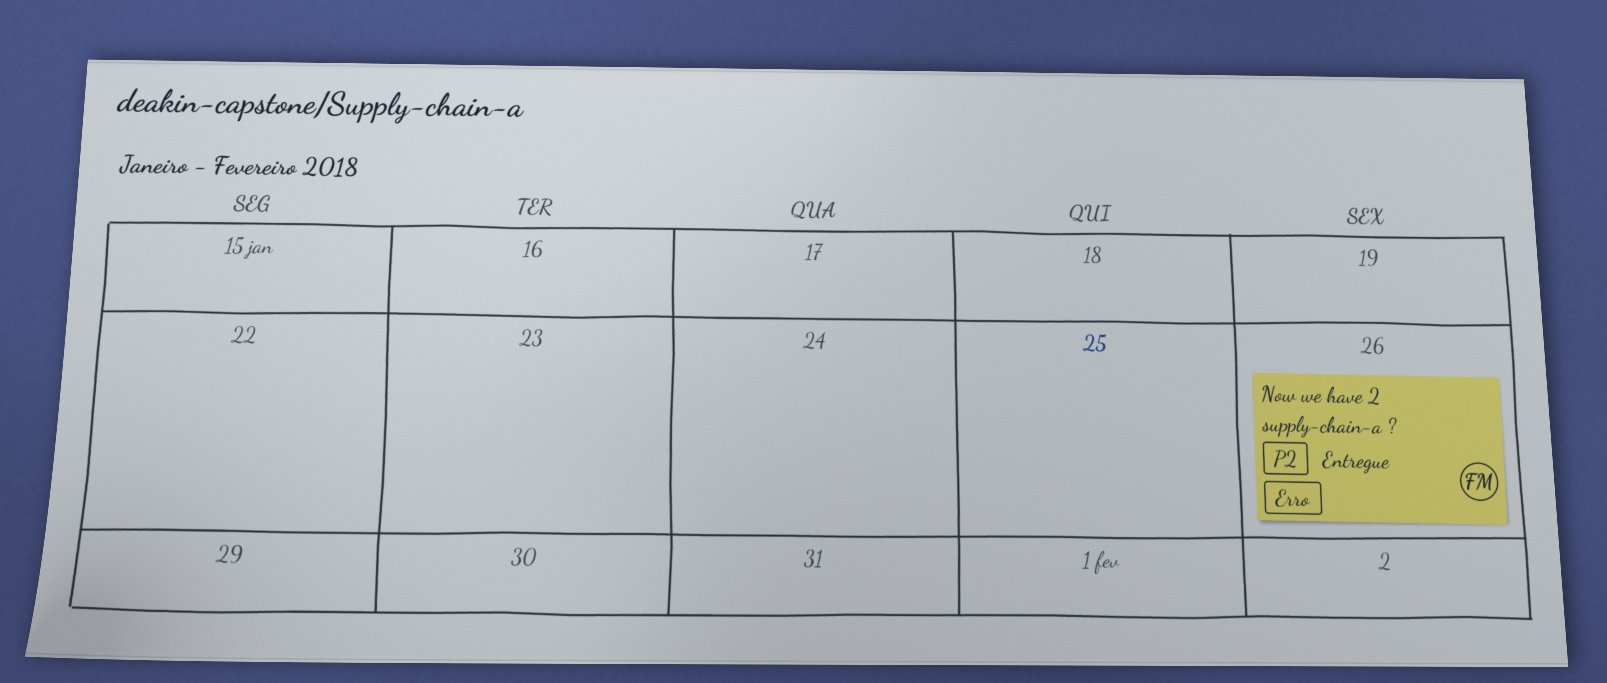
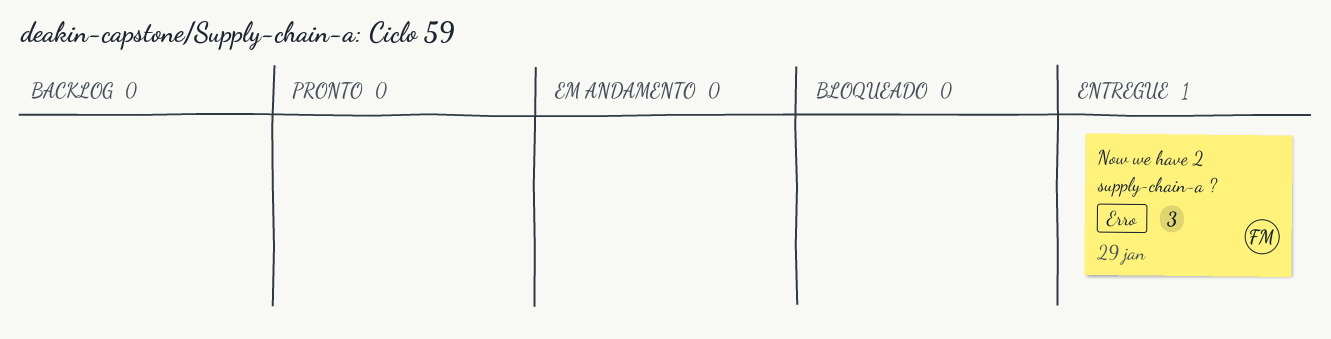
Now we have 2 supply-chain-a ?, due: Jan 26 -> Jan 29

